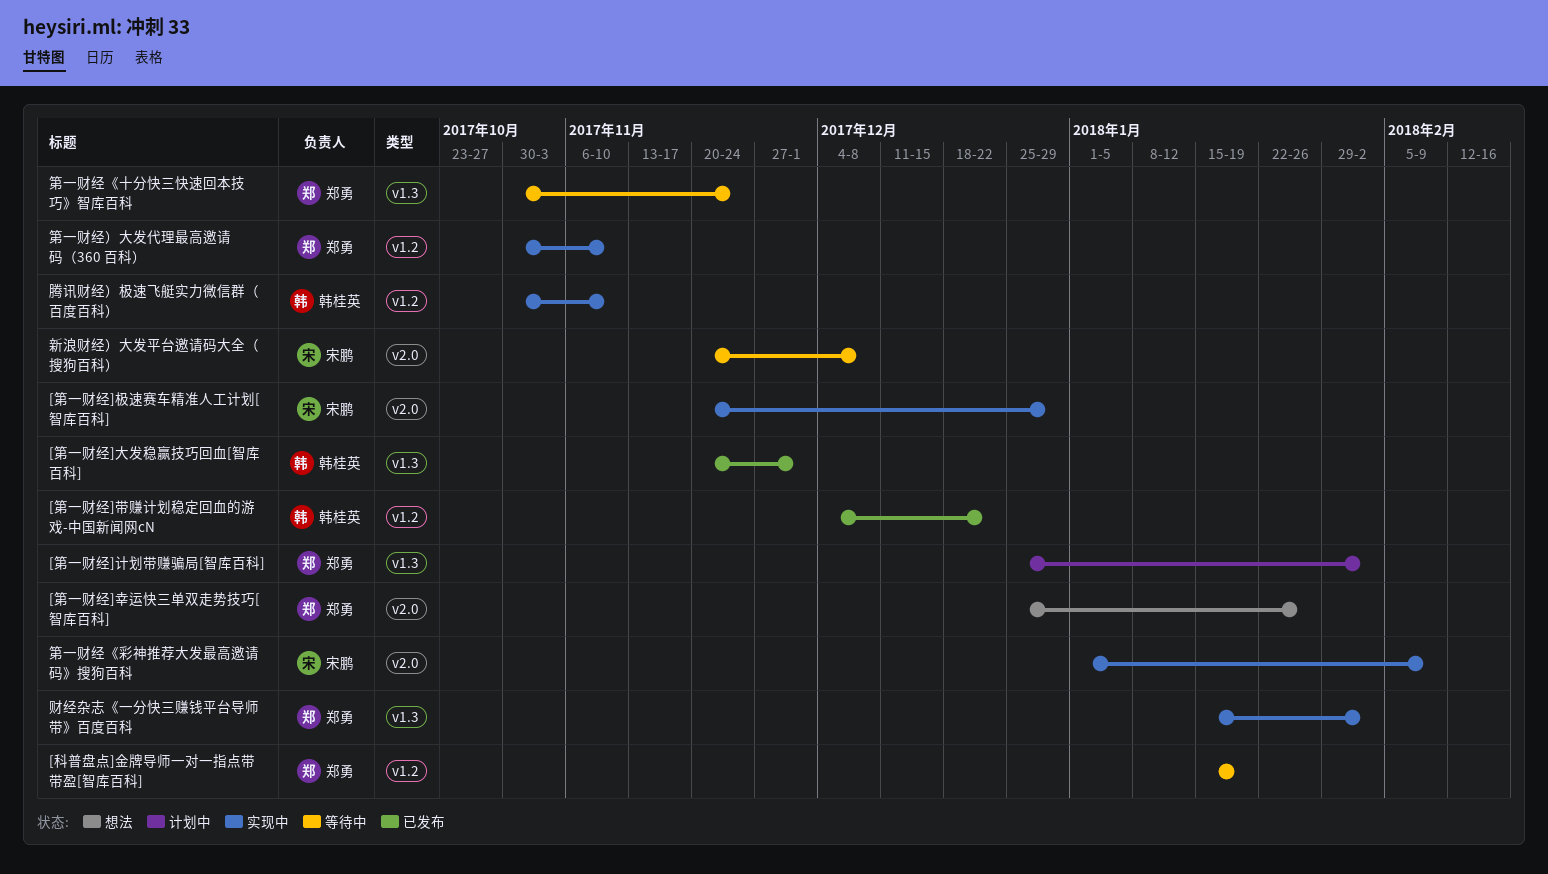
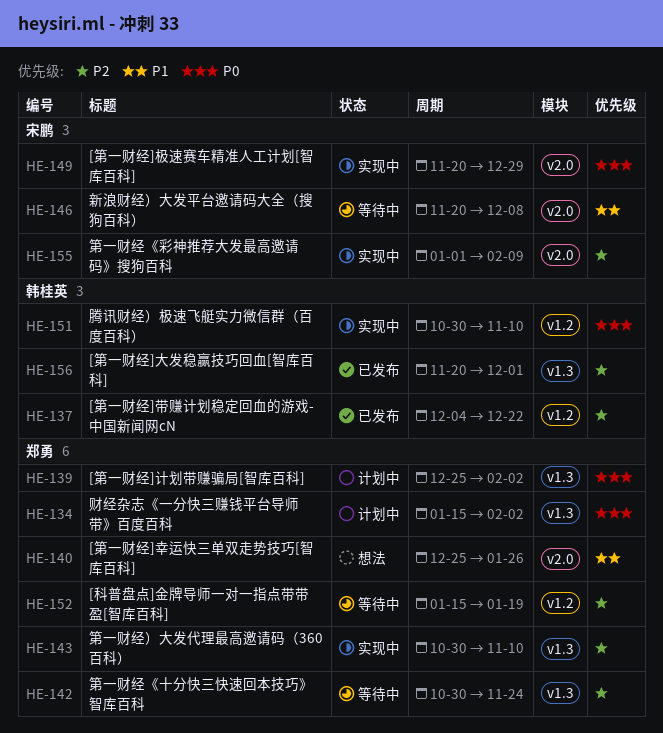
第一财经）大发代理最高邀请码（360 百科）, label: v1.2 -> v1.3
财经杂志《一分快三赚钱平台导师带》百度百科, status: 实现中 -> 计划中

